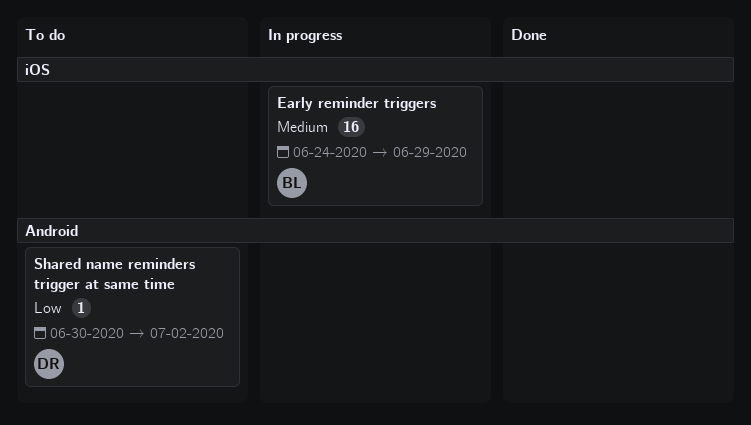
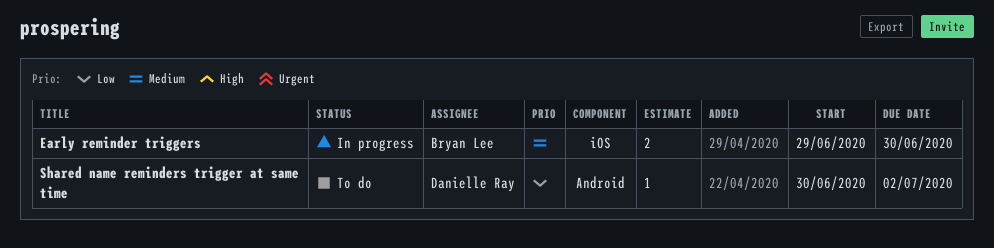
Early reminder triggers, estimate: 16 -> 2
Early reminder triggers, start: Jun 24 -> Jun 29
Early reminder triggers, due: Jun 29 -> Jun 30

